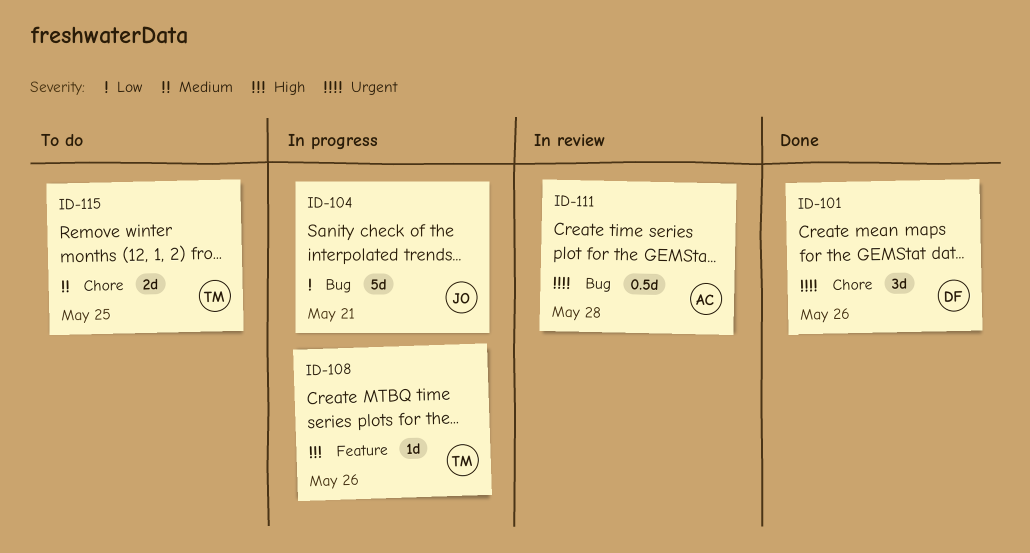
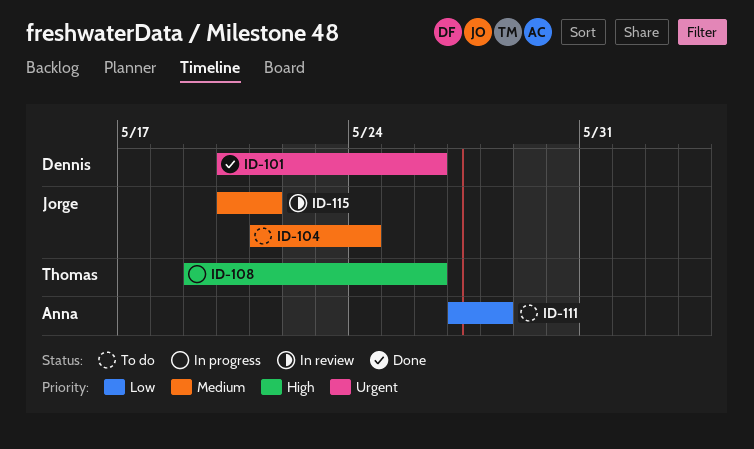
ID-104, status: In progress -> To do
ID-104, priority: Low -> Medium
ID-104, due: May 21 -> May 24
ID-111, status: In review -> To do
ID-111, priority: Urgent -> Low
ID-115, status: To do -> In review
ID-115, owner: Thomas -> Jorge
ID-115, due: May 25 -> May 21

